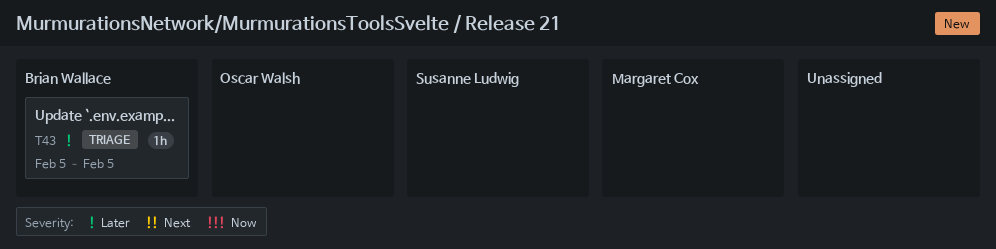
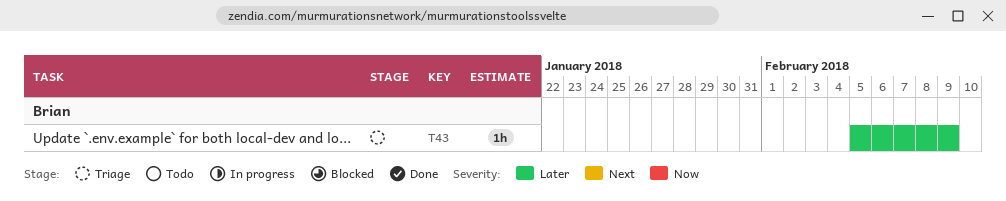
T43, due: Feb 5 -> Feb 9

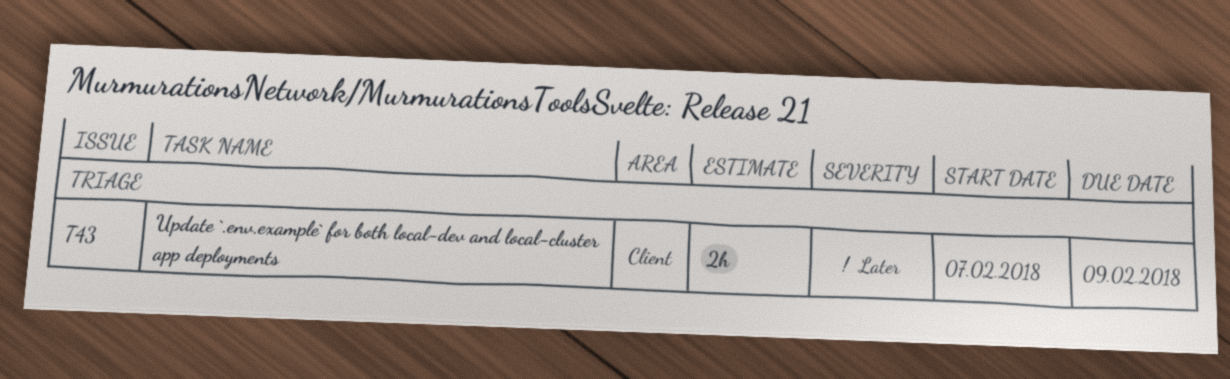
T43, estimate: 1h -> 2h
T43, start: Feb 5 -> Feb 7

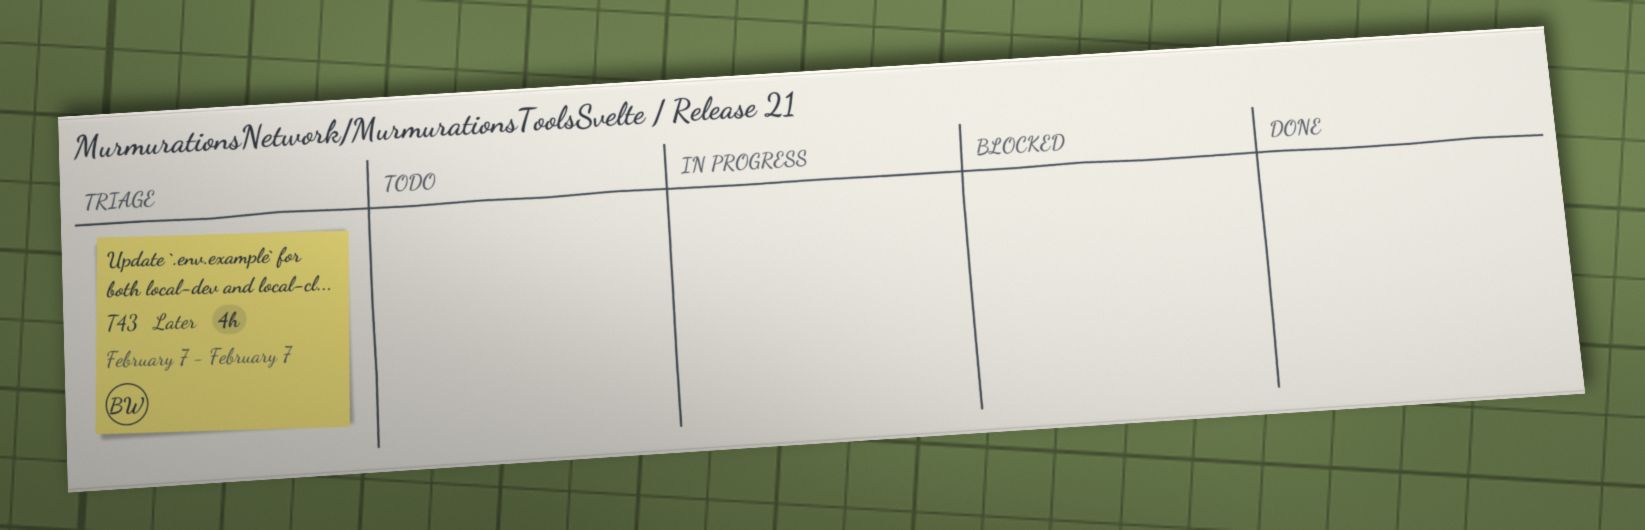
T43, estimate: 2h -> 4h
T43, due: Feb 9 -> Feb 7

